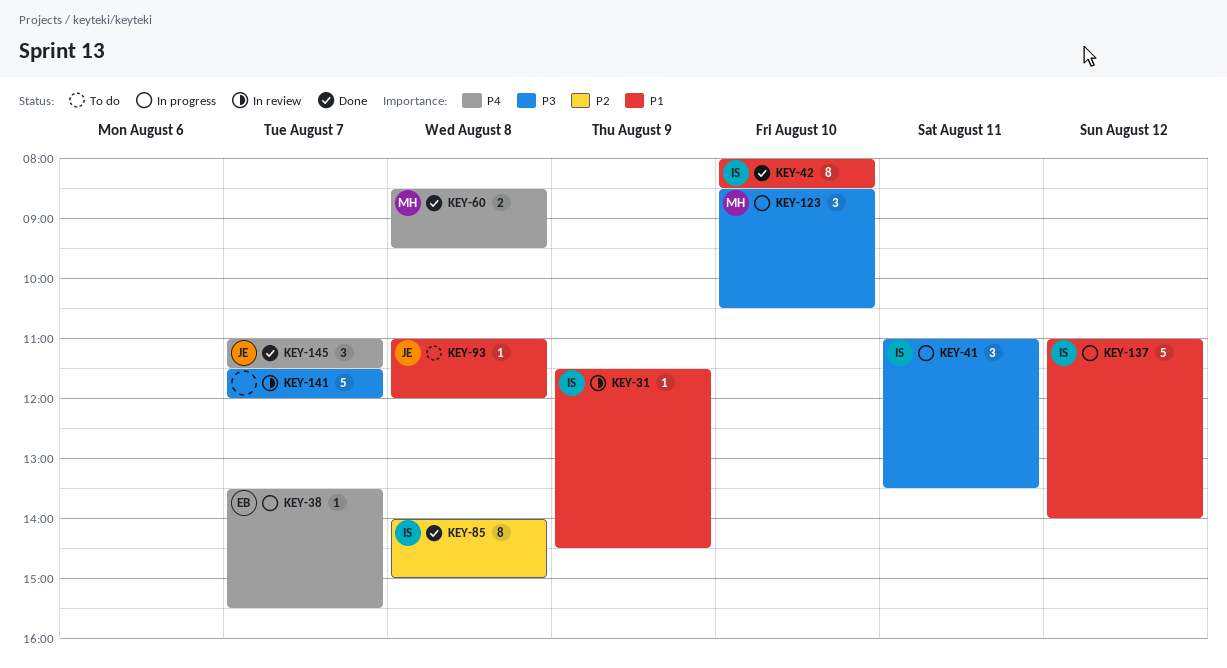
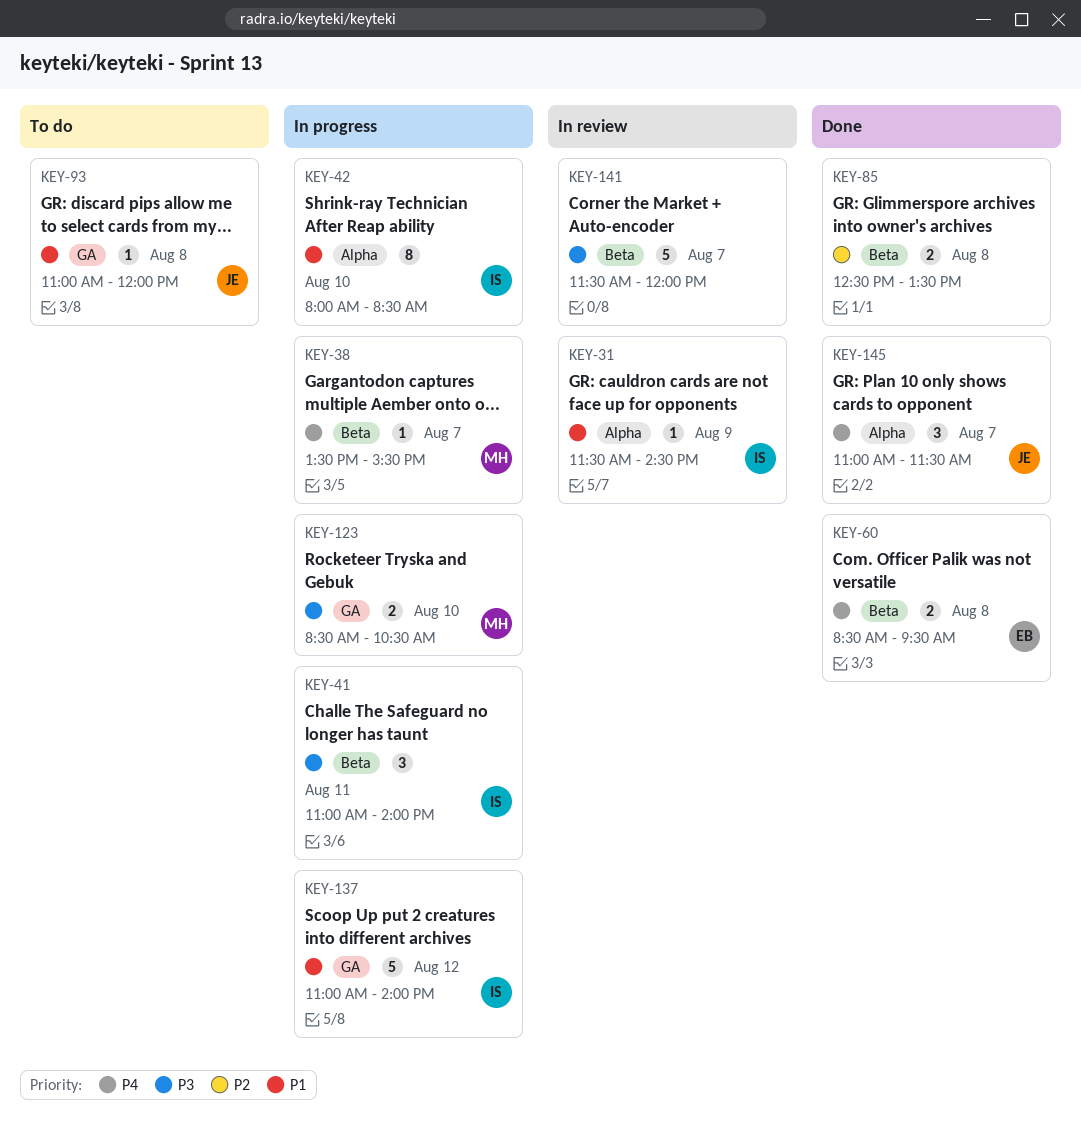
KEY-38, owner: EB -> MH
KEY-41, ends: 13:30 -> 14:00
KEY-42, status: Done -> In progress
KEY-60, owner: MH -> EB
KEY-85, owner: IS -> none
KEY-85, estimate: 8 -> 2
KEY-85, begins: 14:00 -> 12:30
KEY-85, ends: 15:00 -> 13:30
KEY-123, estimate: 3 -> 2

